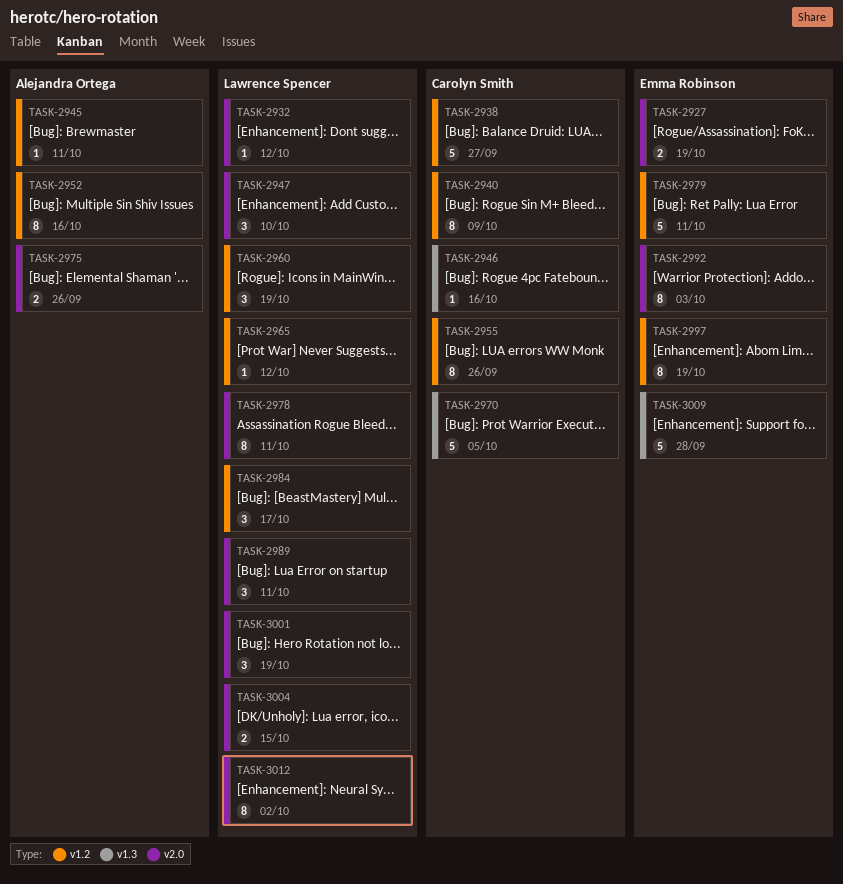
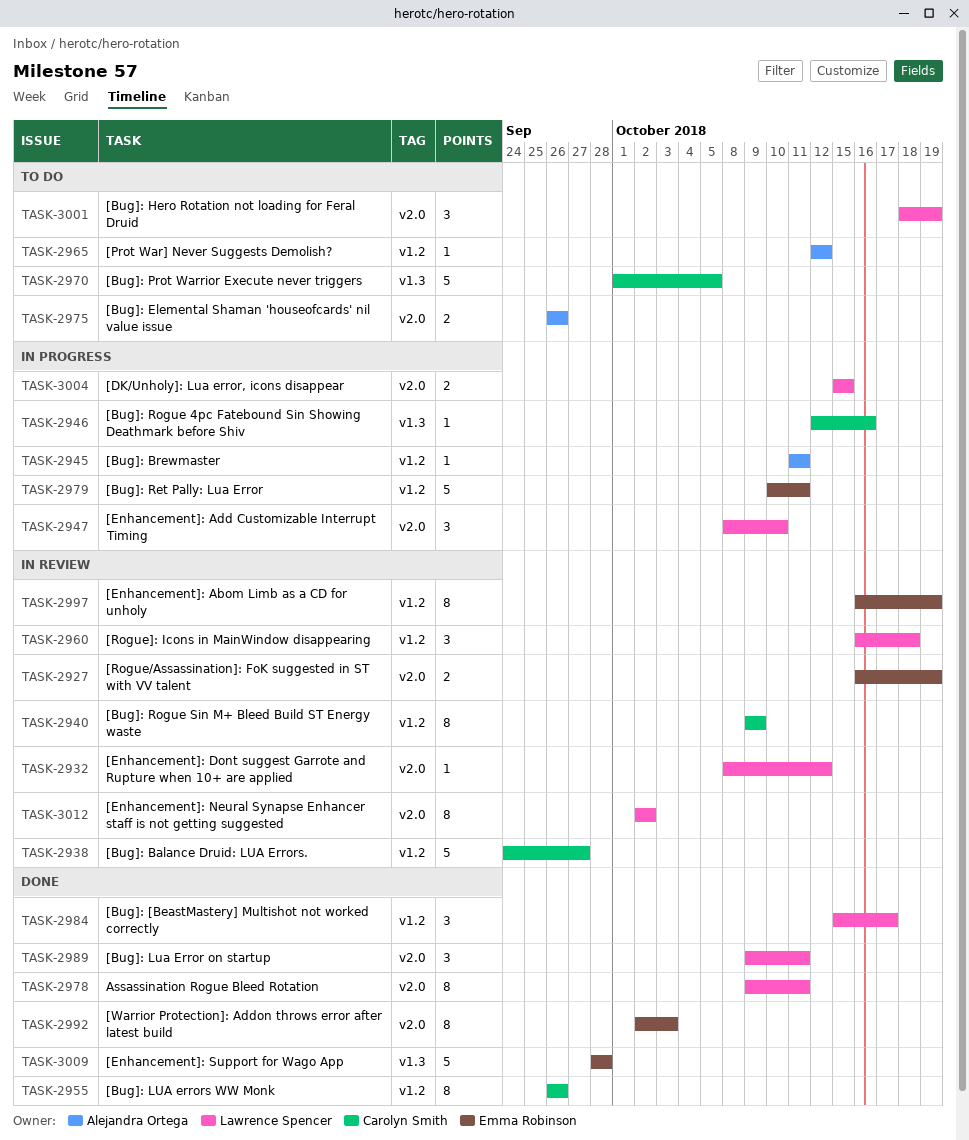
TASK-2952: present -> none
TASK-2960, due: Oct 19 -> Oct 18
TASK-2965, owner: Lawrence Spencer -> Alejandra Ortega

